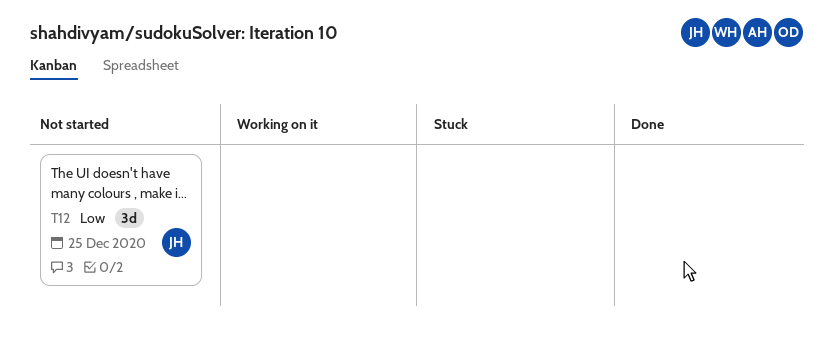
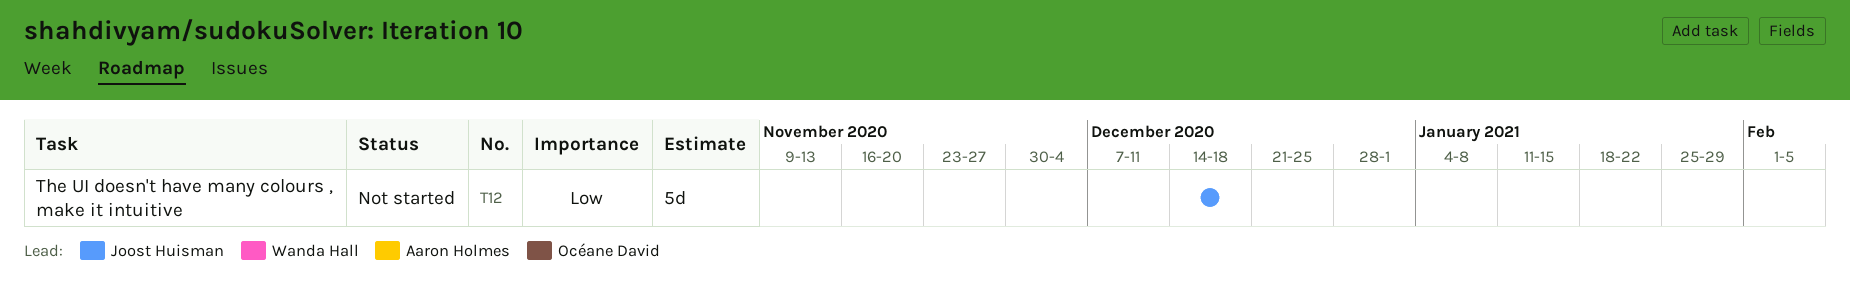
T12, estimate: 3d -> 5d
T12, due: Dec 25 -> Dec 18

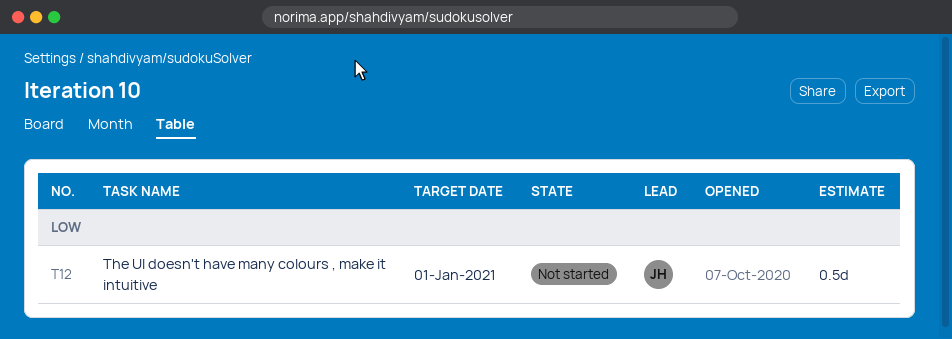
T12, estimate: 5d -> 0.5d
T12, due: Dec 18 -> Jan 1

